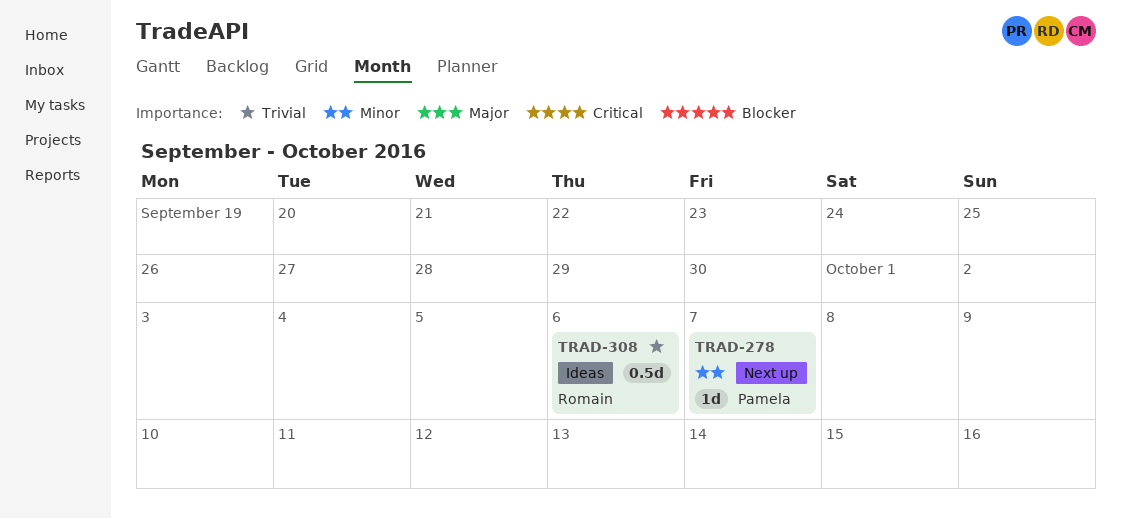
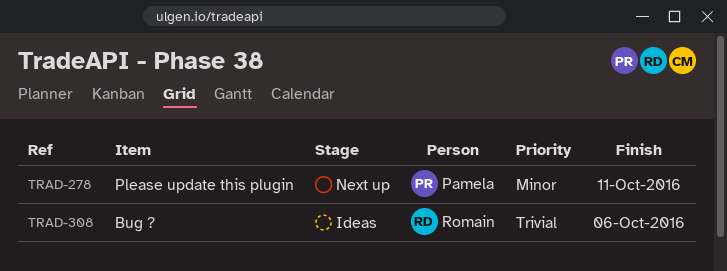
TRAD-278, due: Oct 7 -> Oct 11

